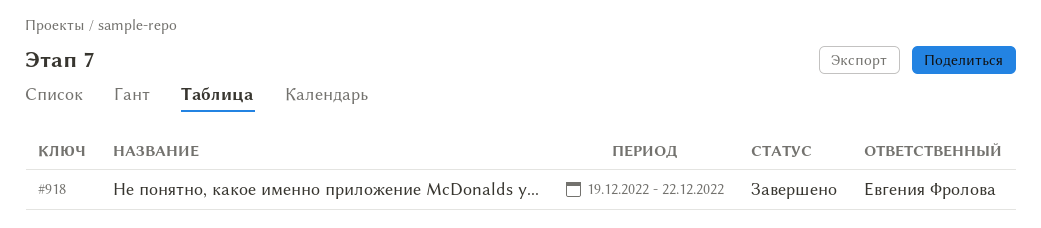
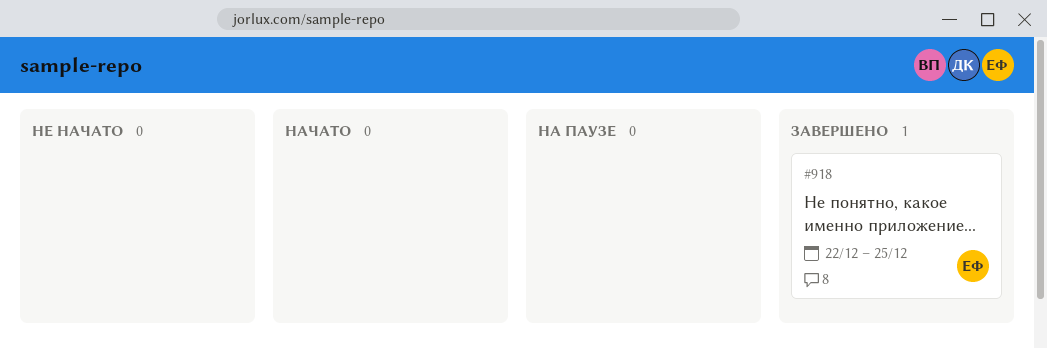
#918, start: Dec 19 -> Dec 22
#918, due: Dec 22 -> Dec 25

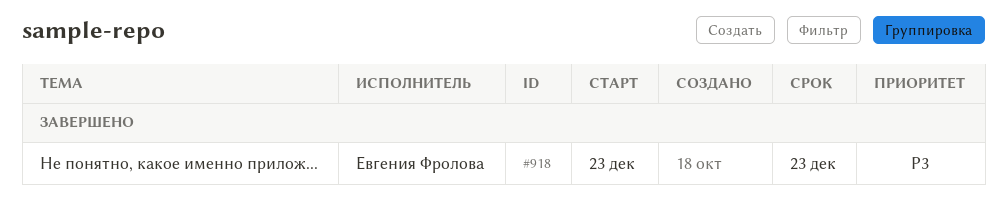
#918, start: Dec 22 -> Dec 23
#918, due: Dec 25 -> Dec 23

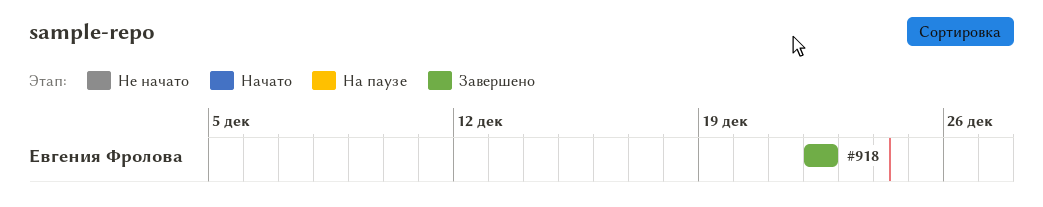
#918, start: Dec 23 -> Dec 22
#918, due: Dec 23 -> Dec 22

